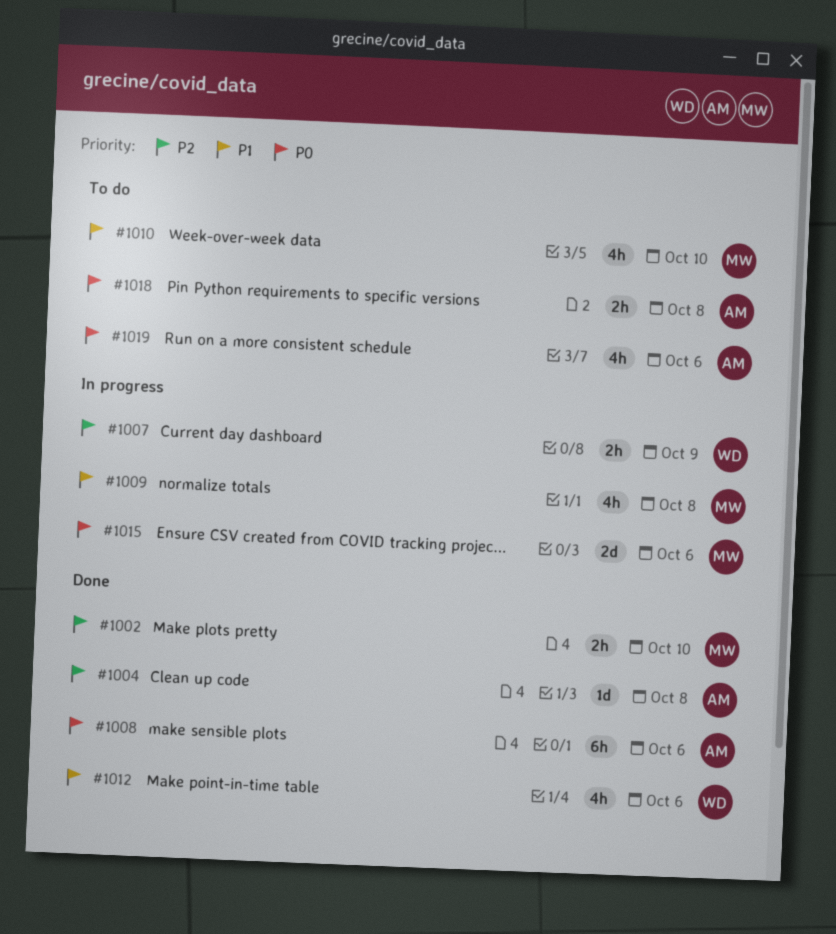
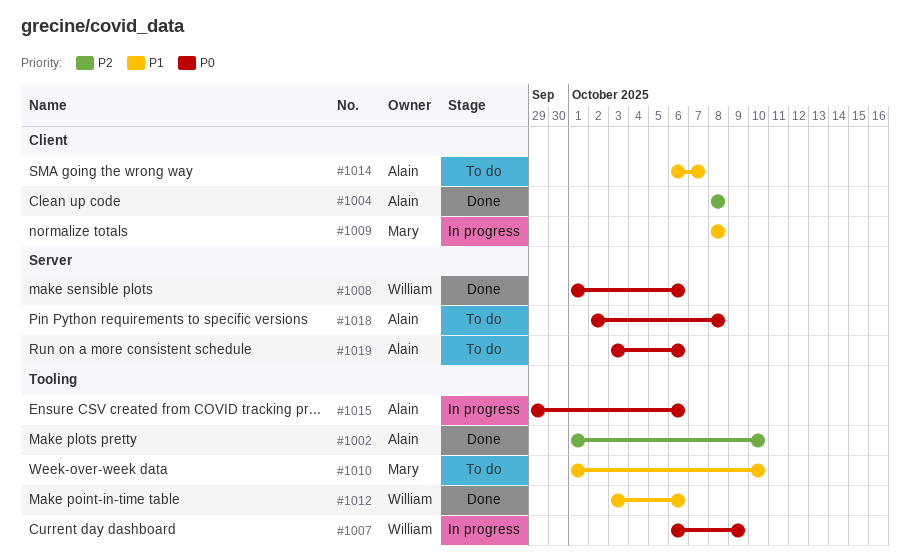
#1002, owner: Mary -> Alain
#1007, priority: P2 -> P0
#1008, owner: Alain -> William
#1014: none -> present
#1015, owner: Mary -> Alain

